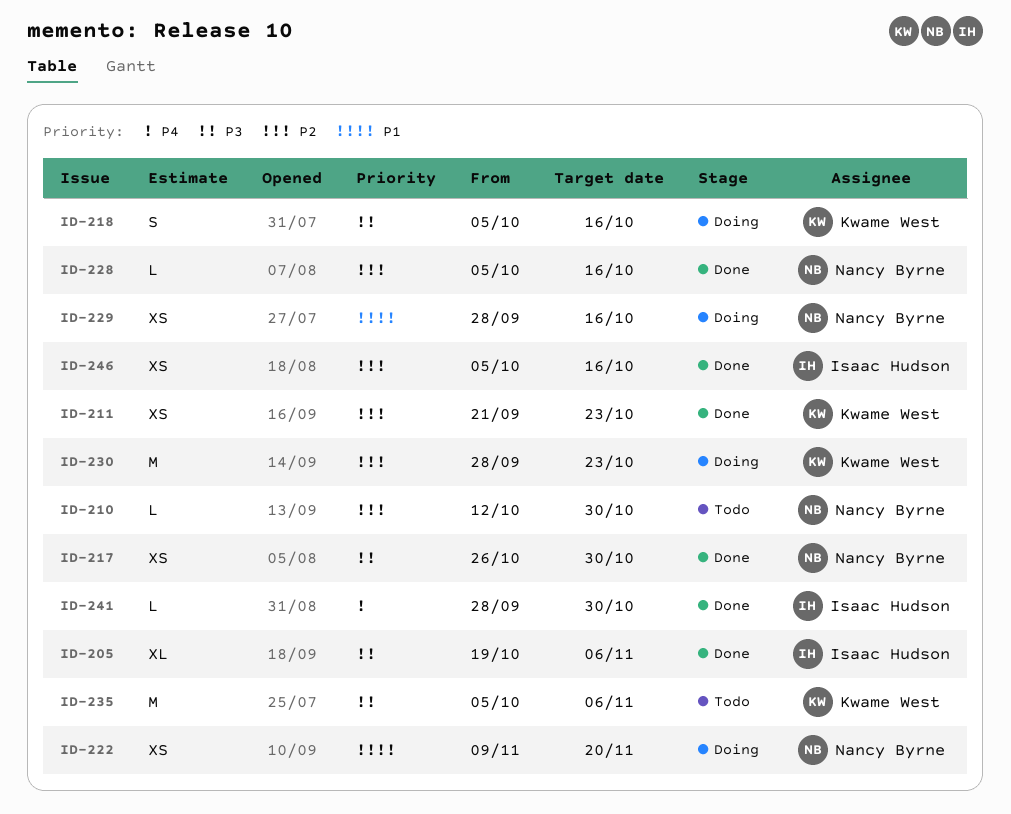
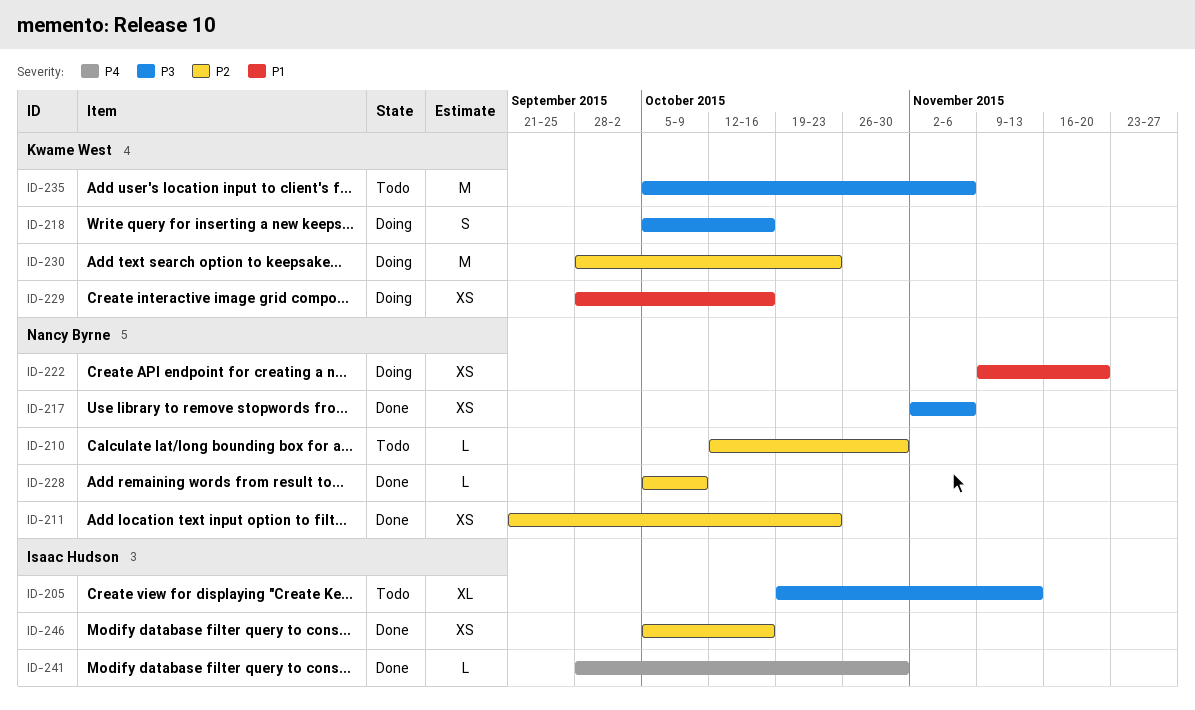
ID-205, status: Done -> Todo
ID-205, due: Nov 6 -> Nov 13
ID-211, owner: Kwame West -> Nancy Byrne
ID-217, start: Oct 26 -> Nov 2
ID-217, due: Oct 30 -> Nov 6
ID-228, due: Oct 16 -> Oct 9
ID-229, owner: Nancy Byrne -> Kwame West

